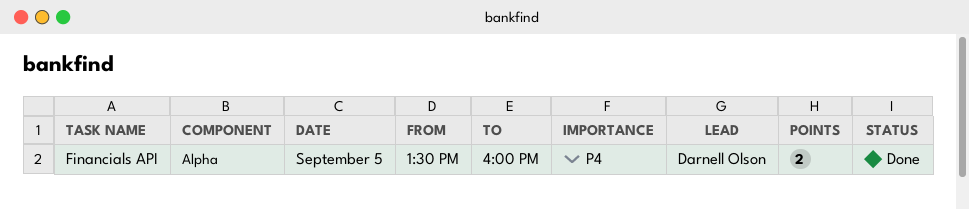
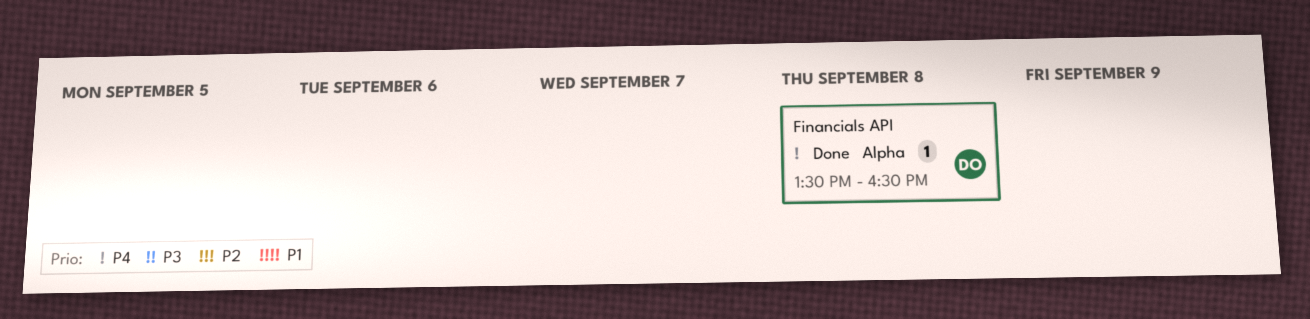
Financials API, estimate: 2 -> 1
Financials API, day: Sep 5 -> Sep 8
Financials API, ends: 16:00 -> 16:30

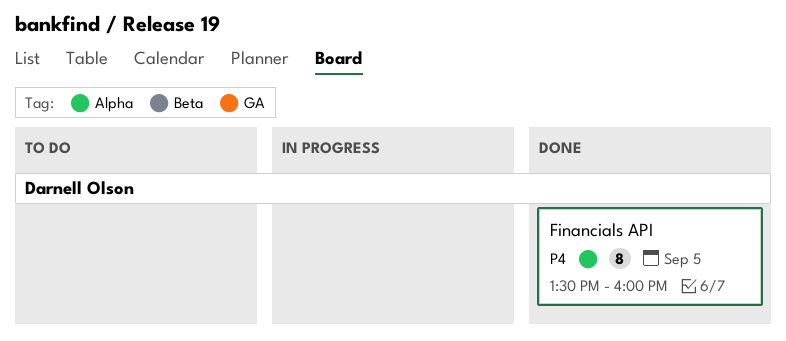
Financials API, estimate: 1 -> 8
Financials API, day: Sep 8 -> Sep 5
Financials API, ends: 16:30 -> 16:00

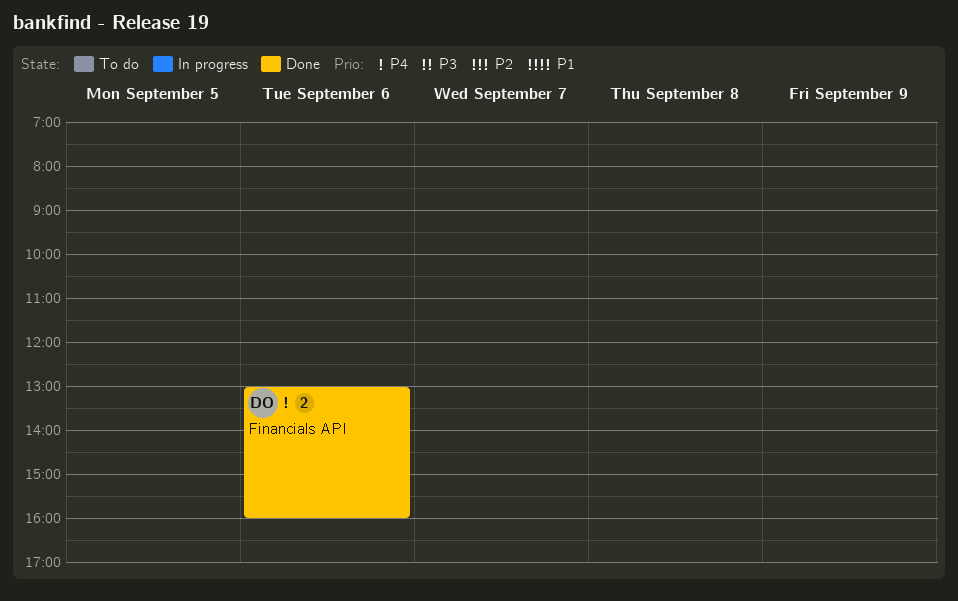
Financials API, estimate: 8 -> 2
Financials API, day: Sep 5 -> Sep 6
Financials API, begins: 13:30 -> 13:00

